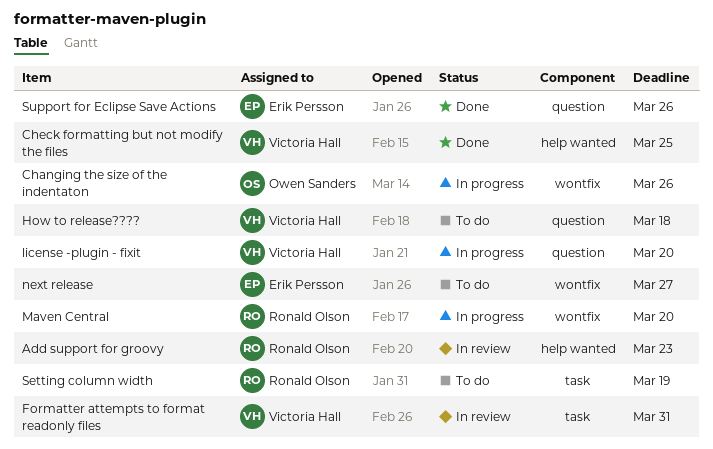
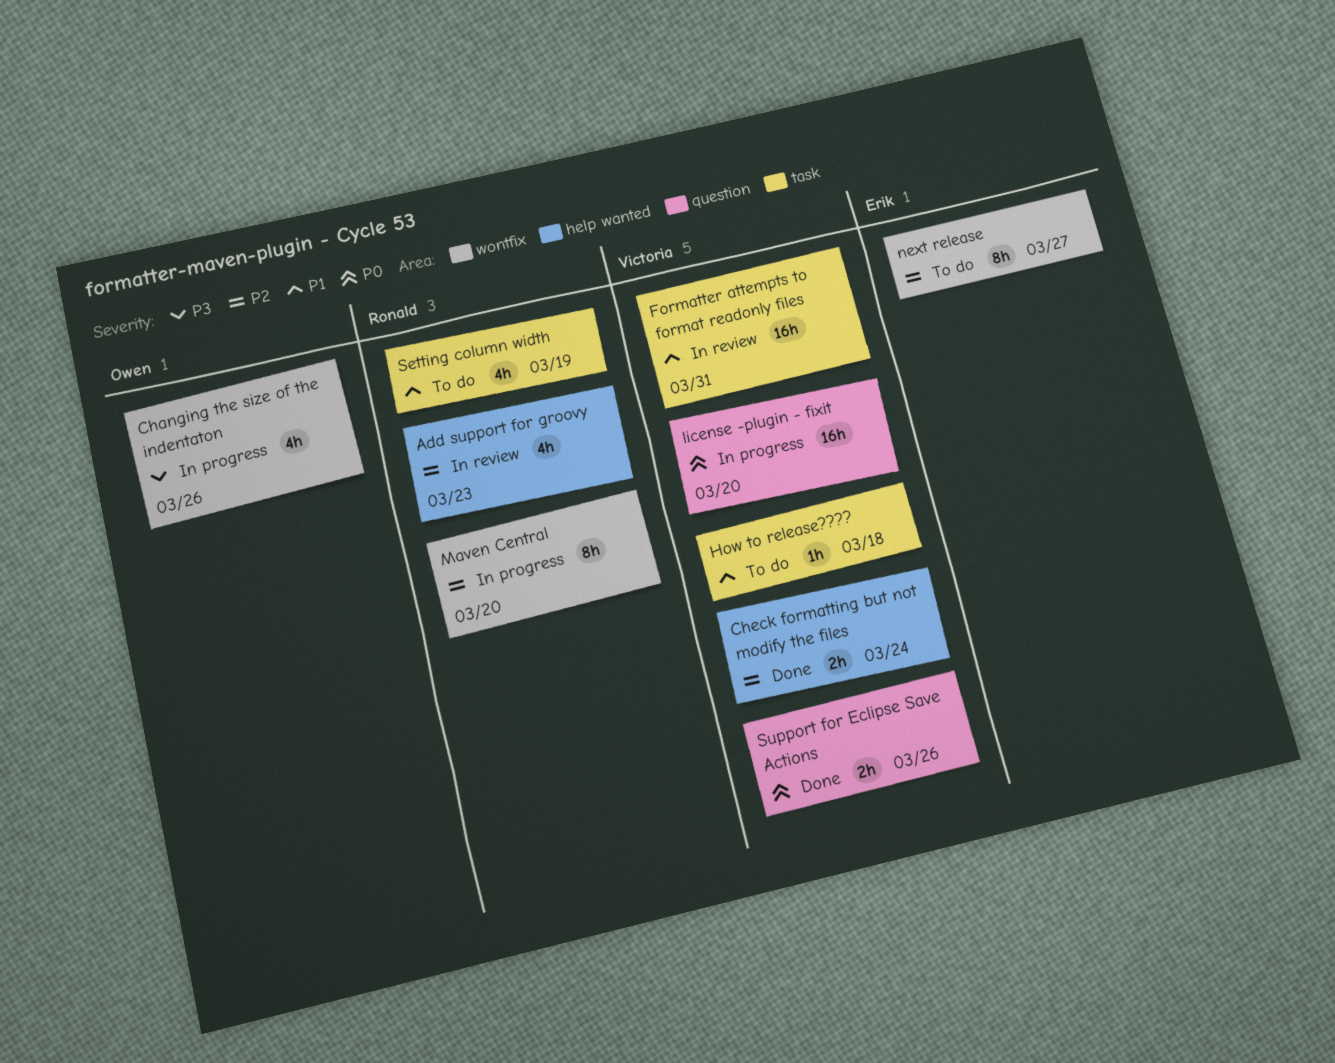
Check formatting but not modify the files, due: Mar 25 -> Mar 24
How to release????, label: question -> task
Support for Eclipse Save Actions, owner: Erik Persson -> Victoria Hall

